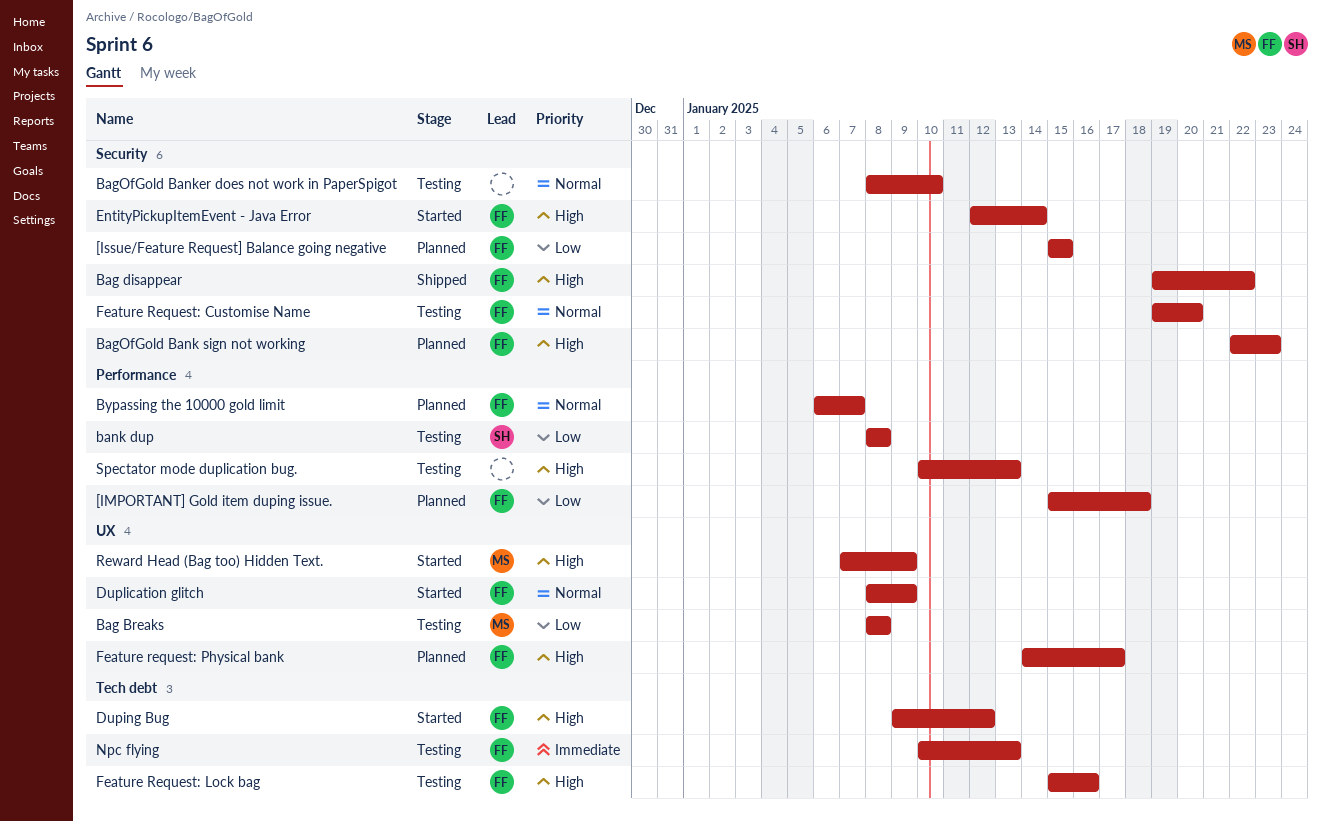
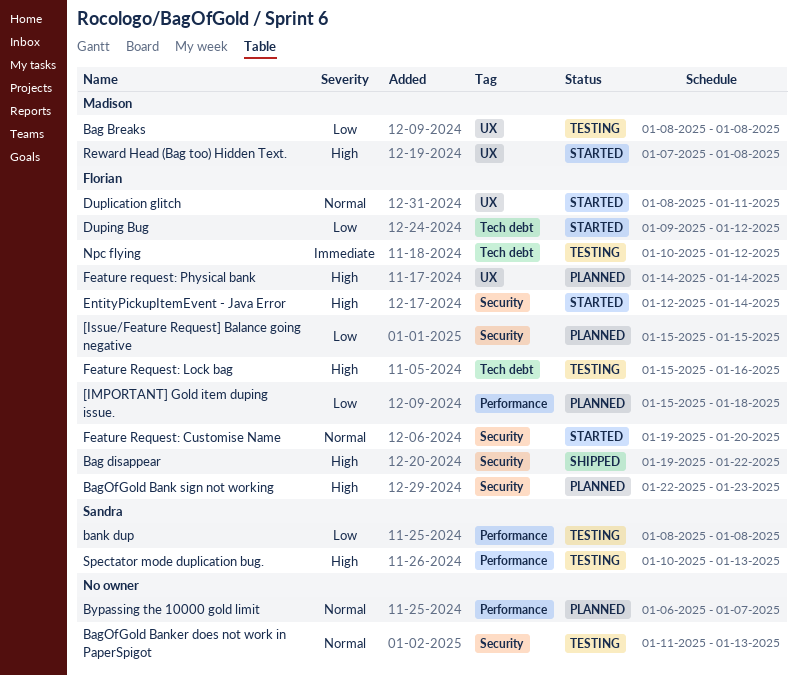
BagOfGold Banker does not work in PaperSpigot, start: Jan 8 -> Jan 11
BagOfGold Banker does not work in PaperSpigot, due: Jan 10 -> Jan 13
Bypassing the 10000 gold limit, owner: Florian -> none
Duping Bug, priority: High -> Low
Duplication glitch, due: Jan 9 -> Jan 11
Feature Request: Customise Name, status: Testing -> Started
Feature request: Physical bank, due: Jan 17 -> Jan 14
Npc flying, due: Jan 13 -> Jan 12
Reward Head (Bag too) Hidden Text., due: Jan 9 -> Jan 8
Spectator mode duplication bug., owner: none -> Sandra

